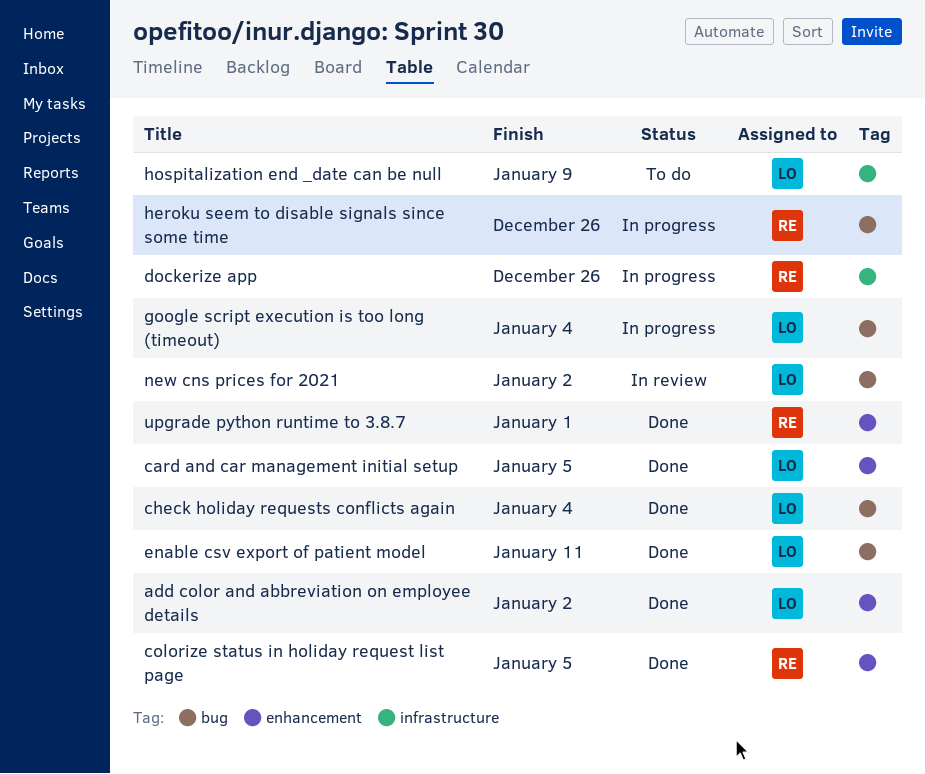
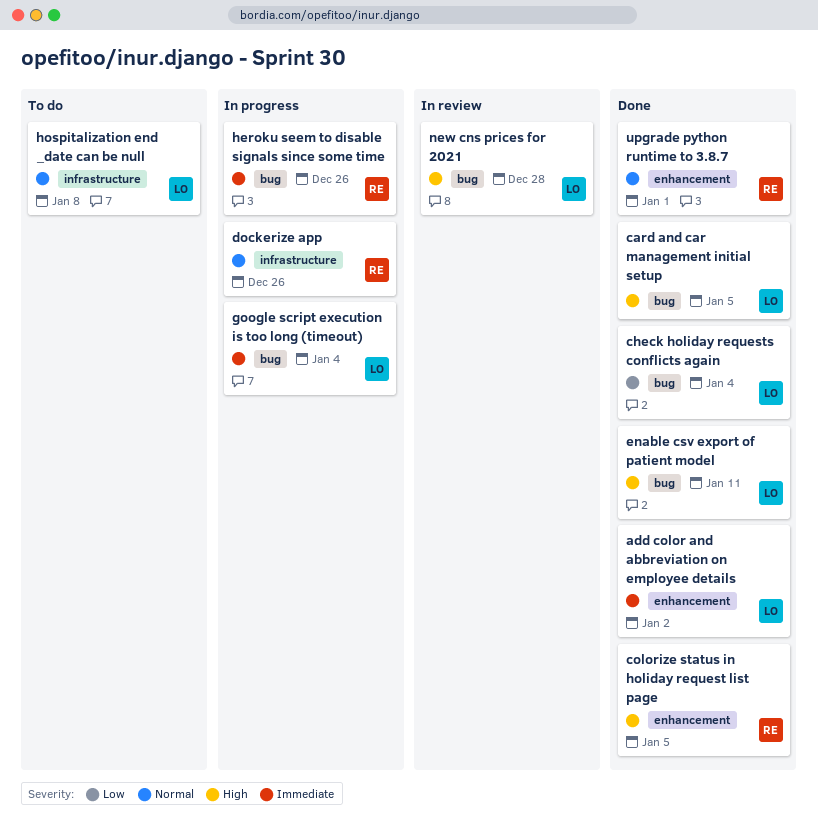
card and car management initial setup, label: enhancement -> bug
hospitalization end _date can be null, due: Jan 9 -> Jan 8
new cns prices for 2021, due: Jan 2 -> Dec 28

